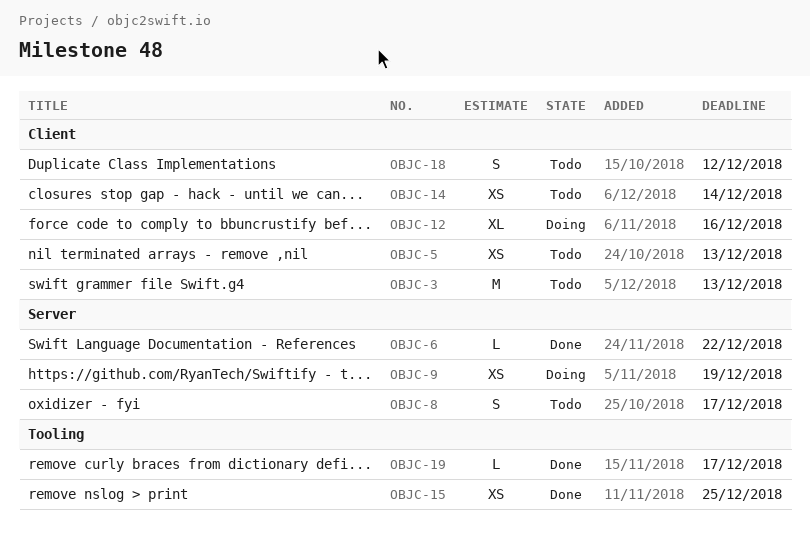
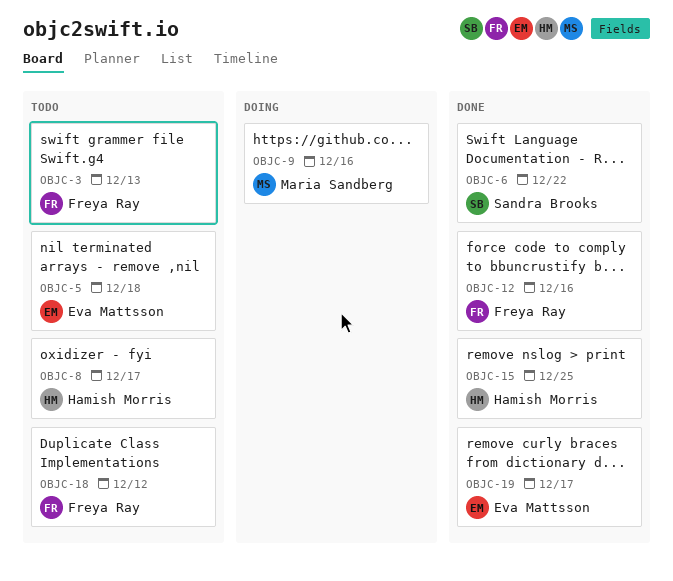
OBJC-5, due: Dec 13 -> Dec 18
OBJC-9, due: Dec 19 -> Dec 16
OBJC-12, status: Doing -> Done
OBJC-14: present -> none

